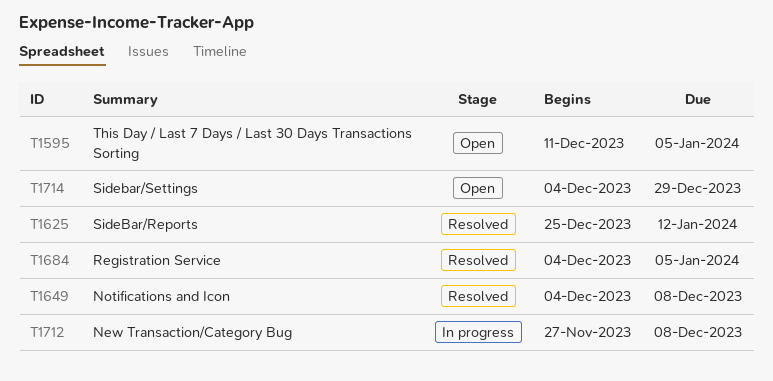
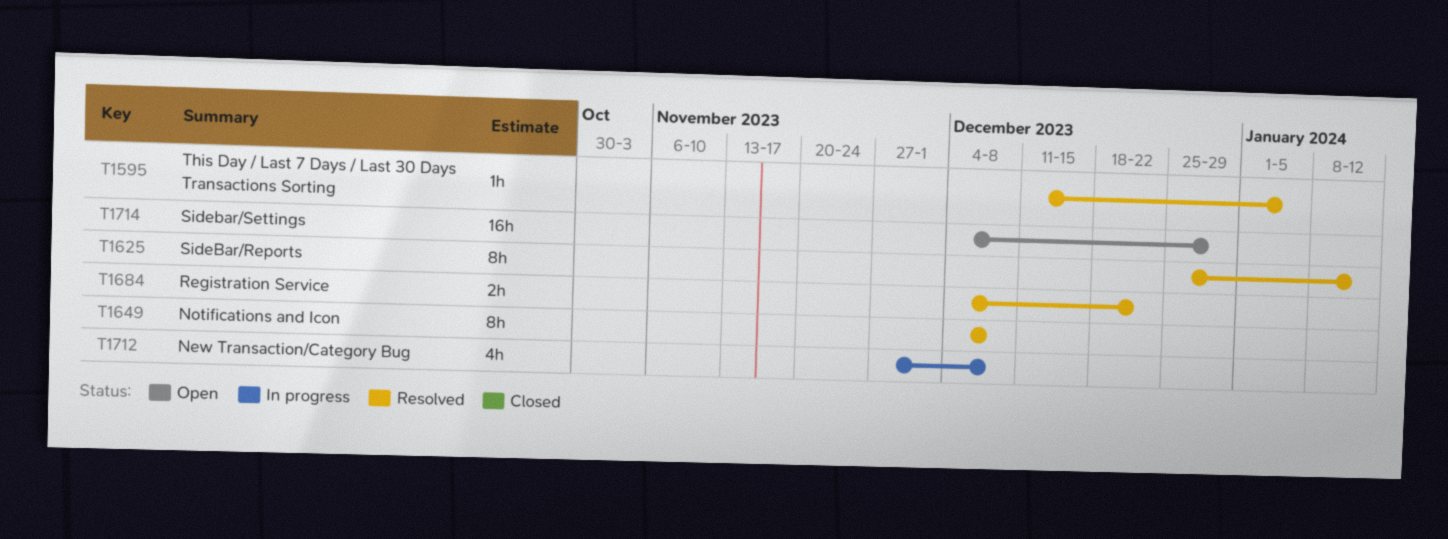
T1595, status: Open -> Resolved
T1684, due: Jan 5 -> Dec 22

